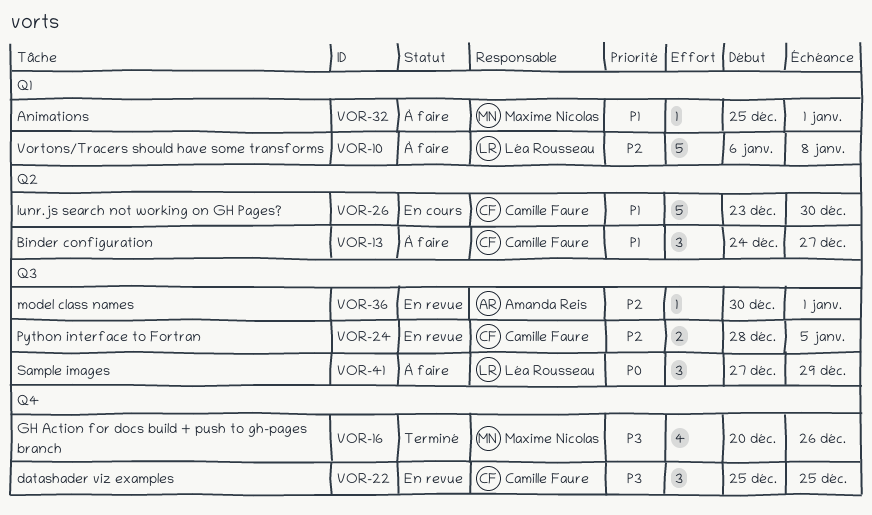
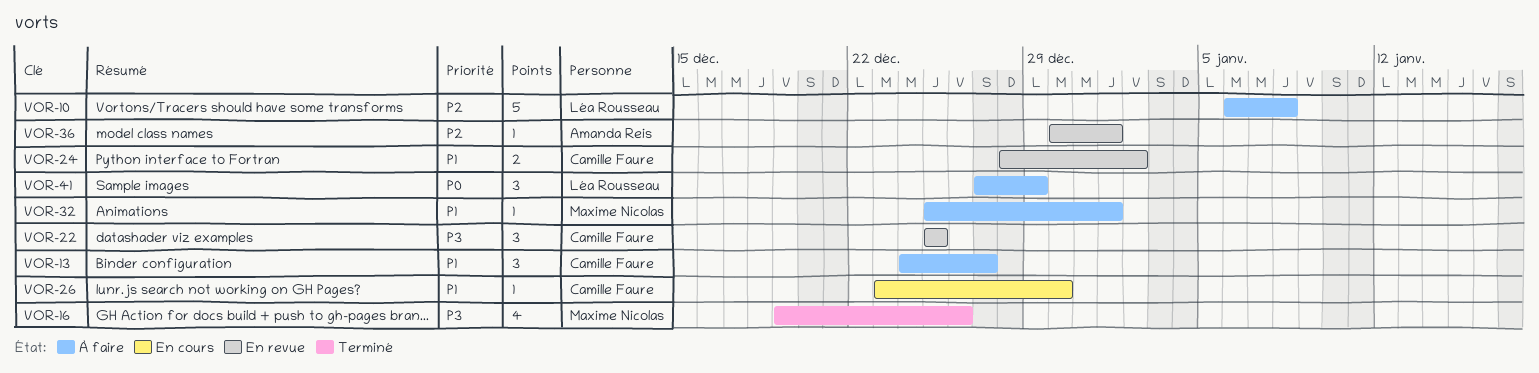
VOR-16, start: Dec 20 -> Dec 19
VOR-24, priority: P2 -> P1
VOR-24, due: Jan 5 -> Jan 2
VOR-26, estimate: 5 -> 1

